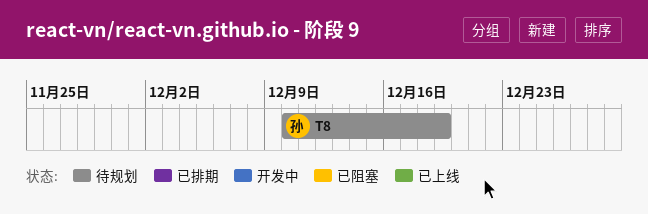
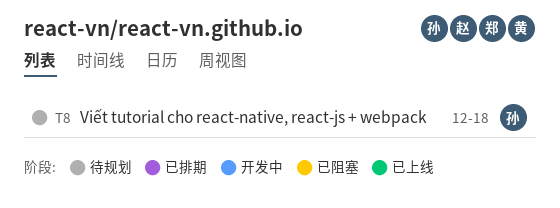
T8, due: Dec 19 -> Dec 18

